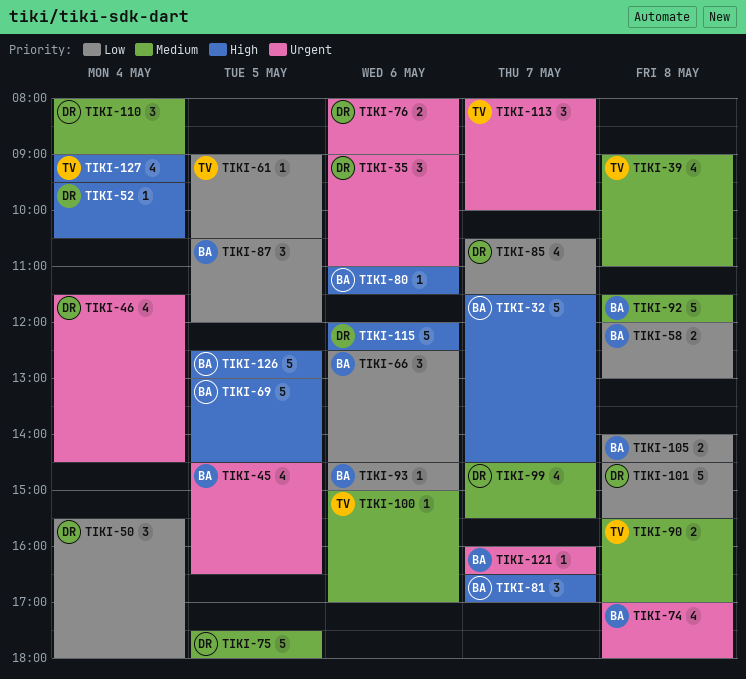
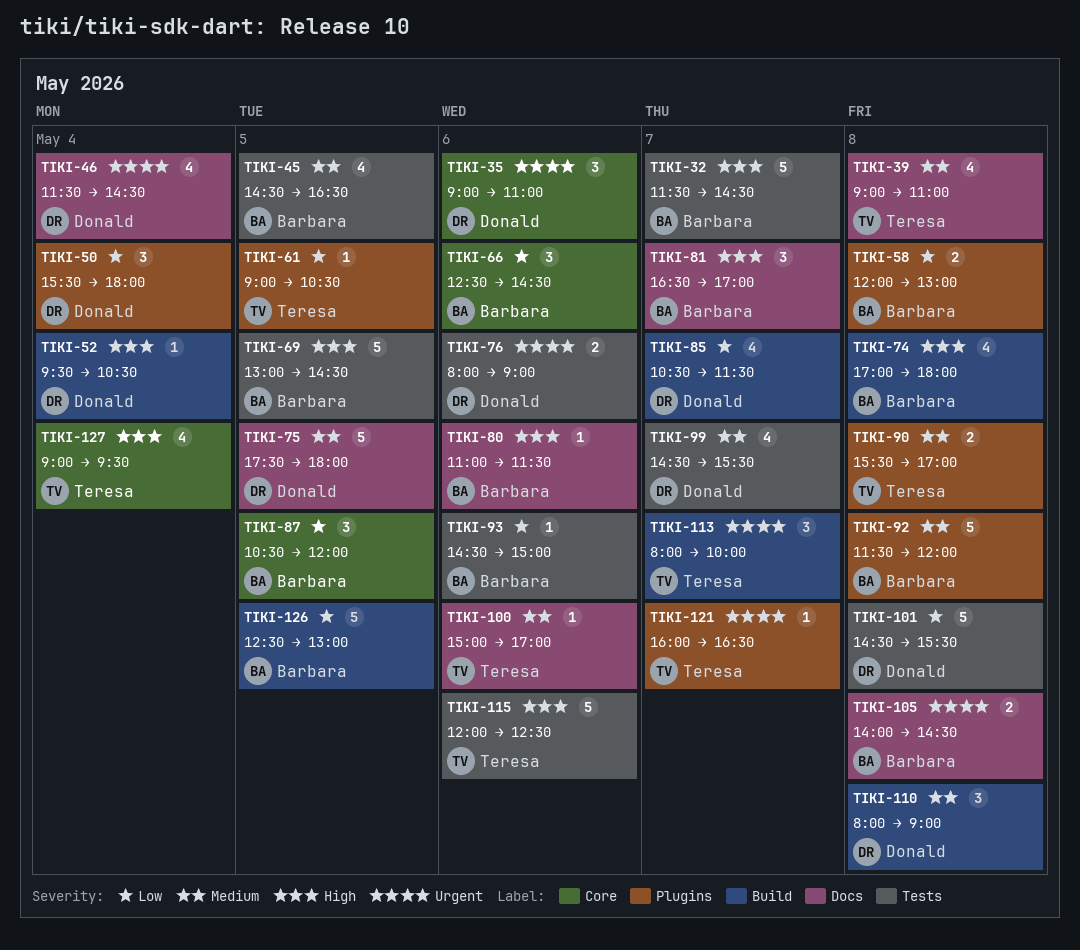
TIKI-45, priority: Urgent -> Medium
TIKI-74, priority: Urgent -> High
TIKI-105, priority: Low -> Urgent
TIKI-110, day: May 4 -> May 8
TIKI-115, owner: Donald -> Teresa
TIKI-121, owner: Barbara -> Teresa
TIKI-126, priority: High -> Low

